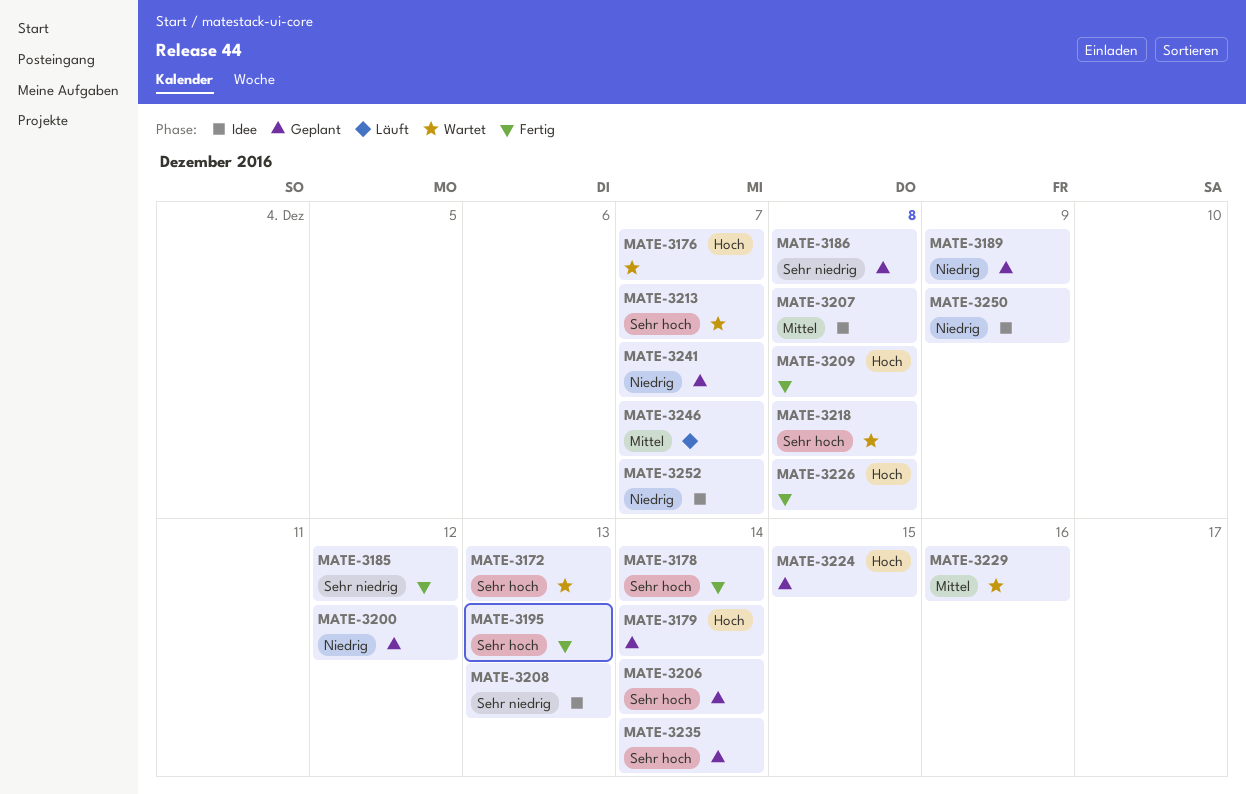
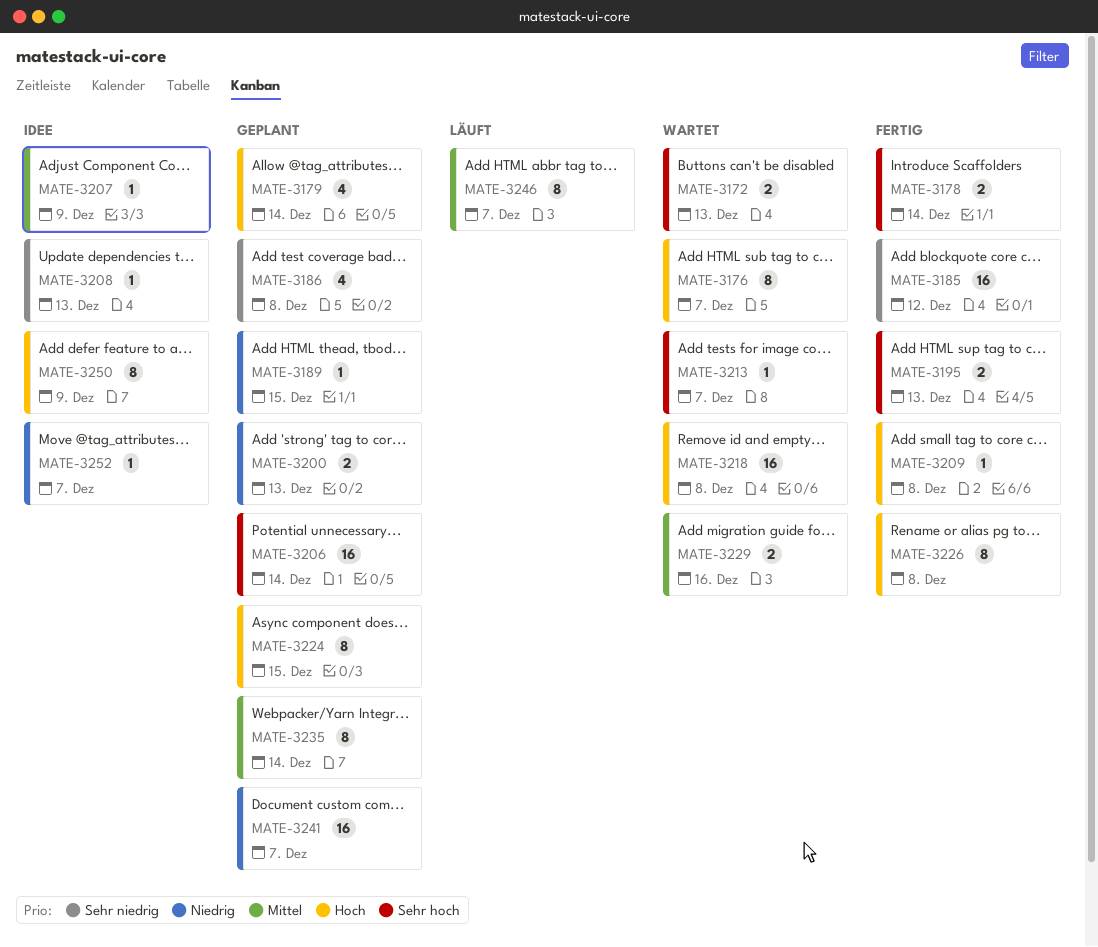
MATE-3189, due: Dec 9 -> Dec 15
MATE-3200, due: Dec 12 -> Dec 13
MATE-3207, due: Dec 8 -> Dec 9
MATE-3218, priority: Sehr hoch -> Hoch
MATE-3235, priority: Sehr hoch -> Mittel
MATE-3250, priority: Niedrig -> Hoch

